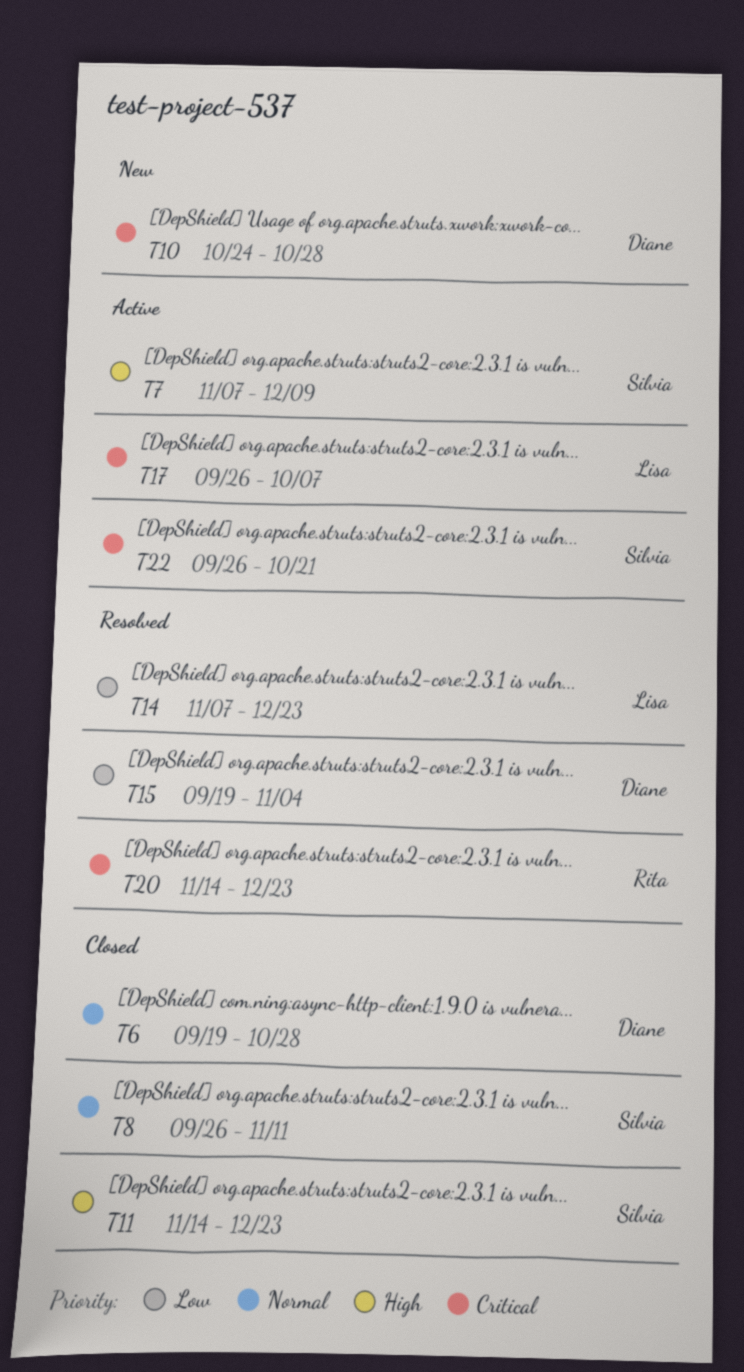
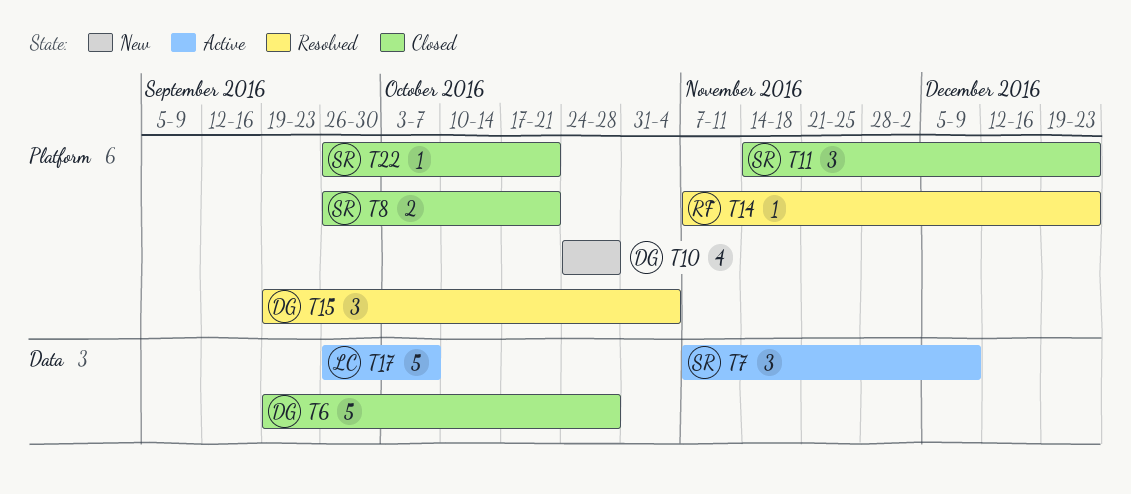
T8, due: Nov 11 -> Oct 21
T14, owner: Lisa -> Rita
T20: present -> none
T22, status: Active -> Closed

